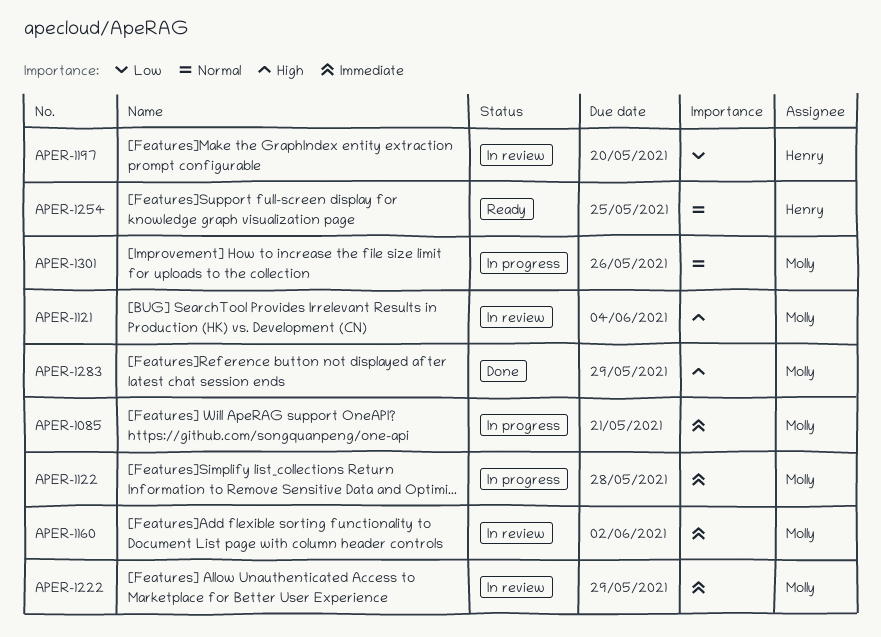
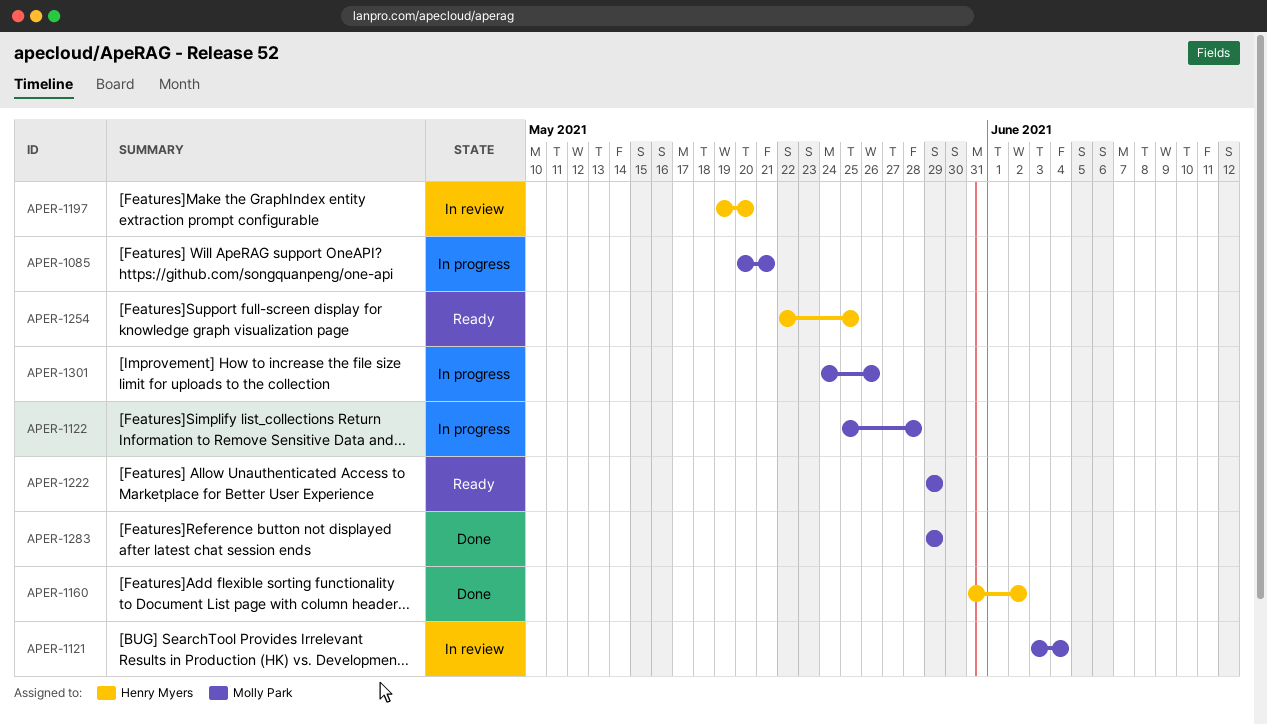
APER-1160, status: In review -> Done
APER-1160, owner: Molly Park -> Henry Myers
APER-1222, status: In review -> Ready

